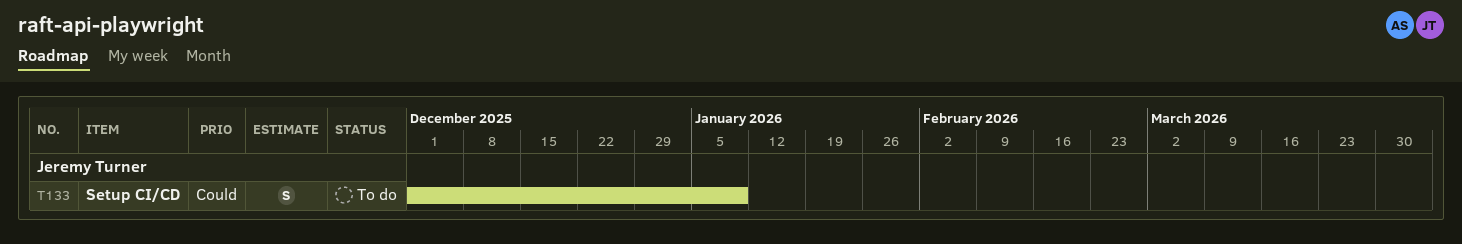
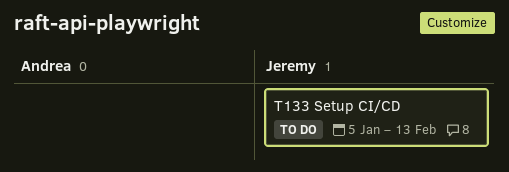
T133, start: Dec 1 -> Jan 5
T133, due: Jan 9 -> Feb 13

